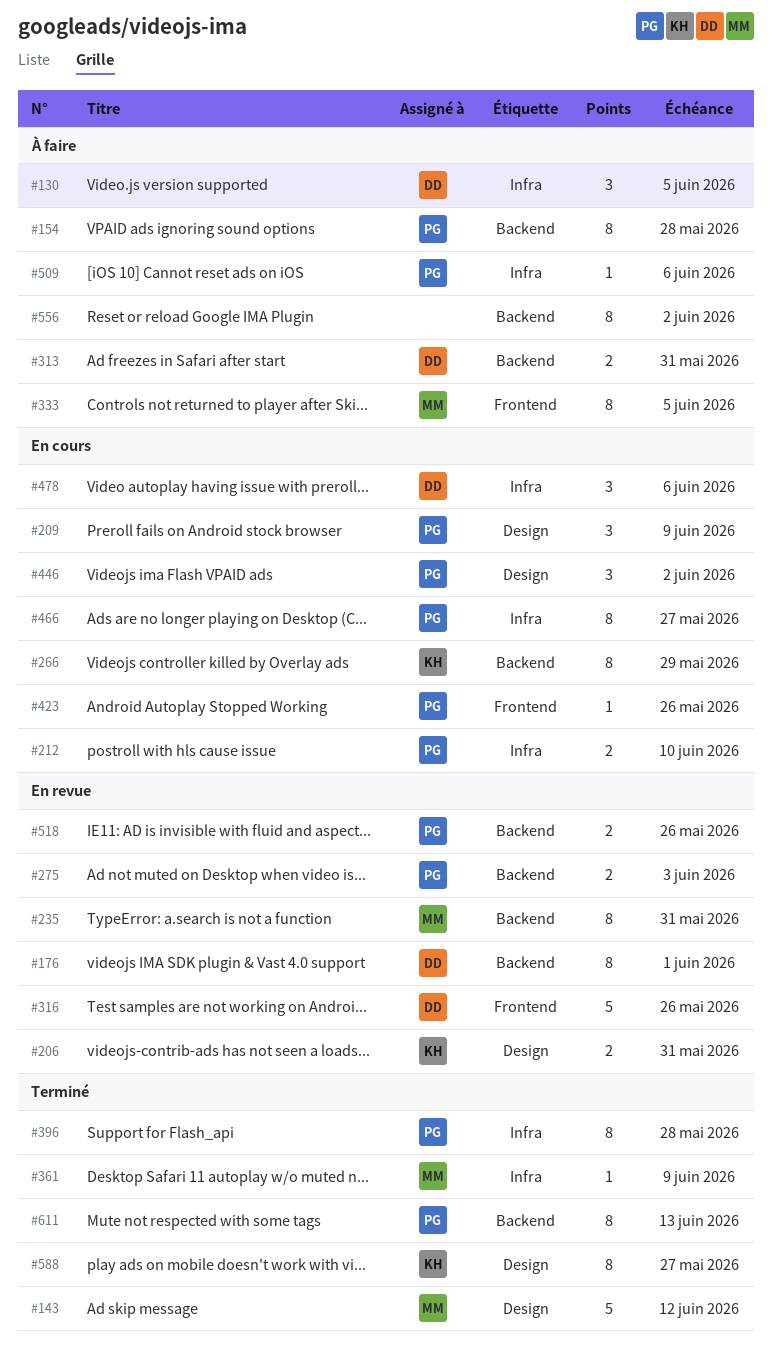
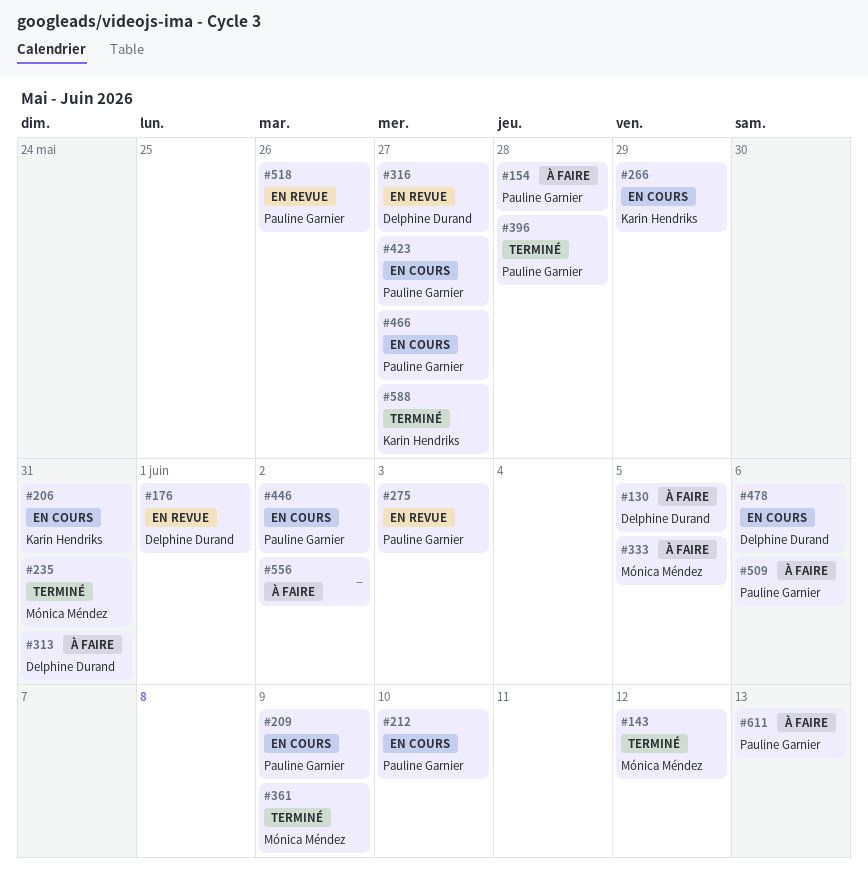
#206, status: En revue -> En cours
#235, status: En revue -> Terminé
#316, due: May 26 -> May 27
#423, due: May 26 -> May 27
#611, status: Terminé -> À faire

